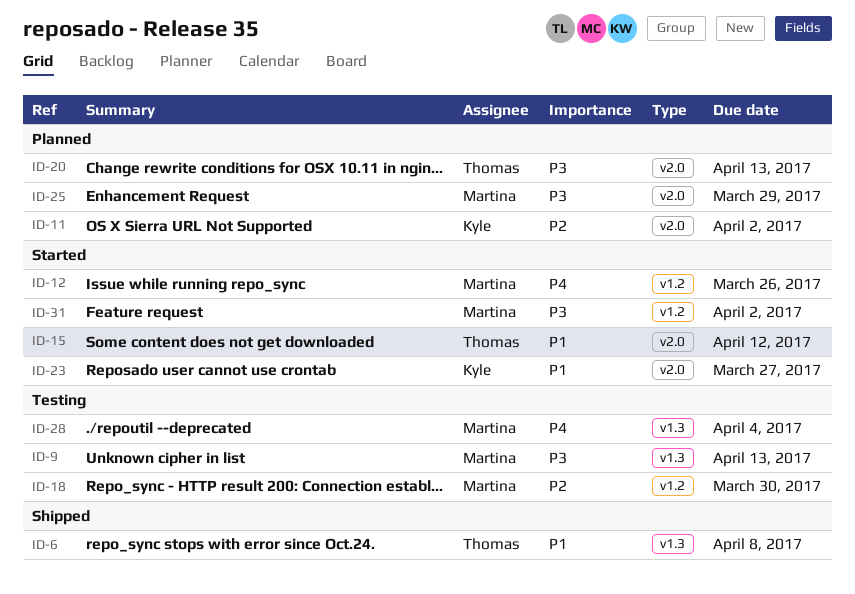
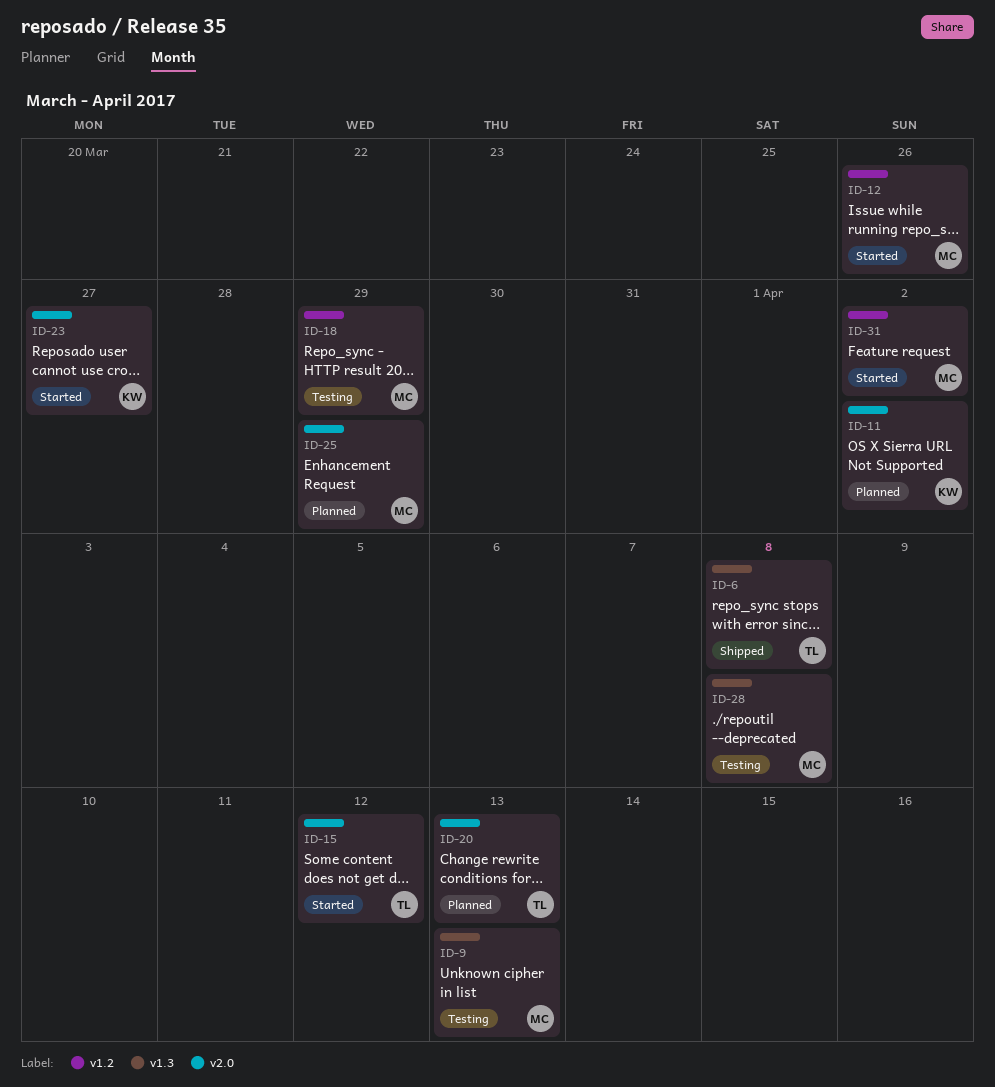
ID-18, due: Mar 30 -> Mar 29
ID-28, due: Apr 4 -> Apr 8

